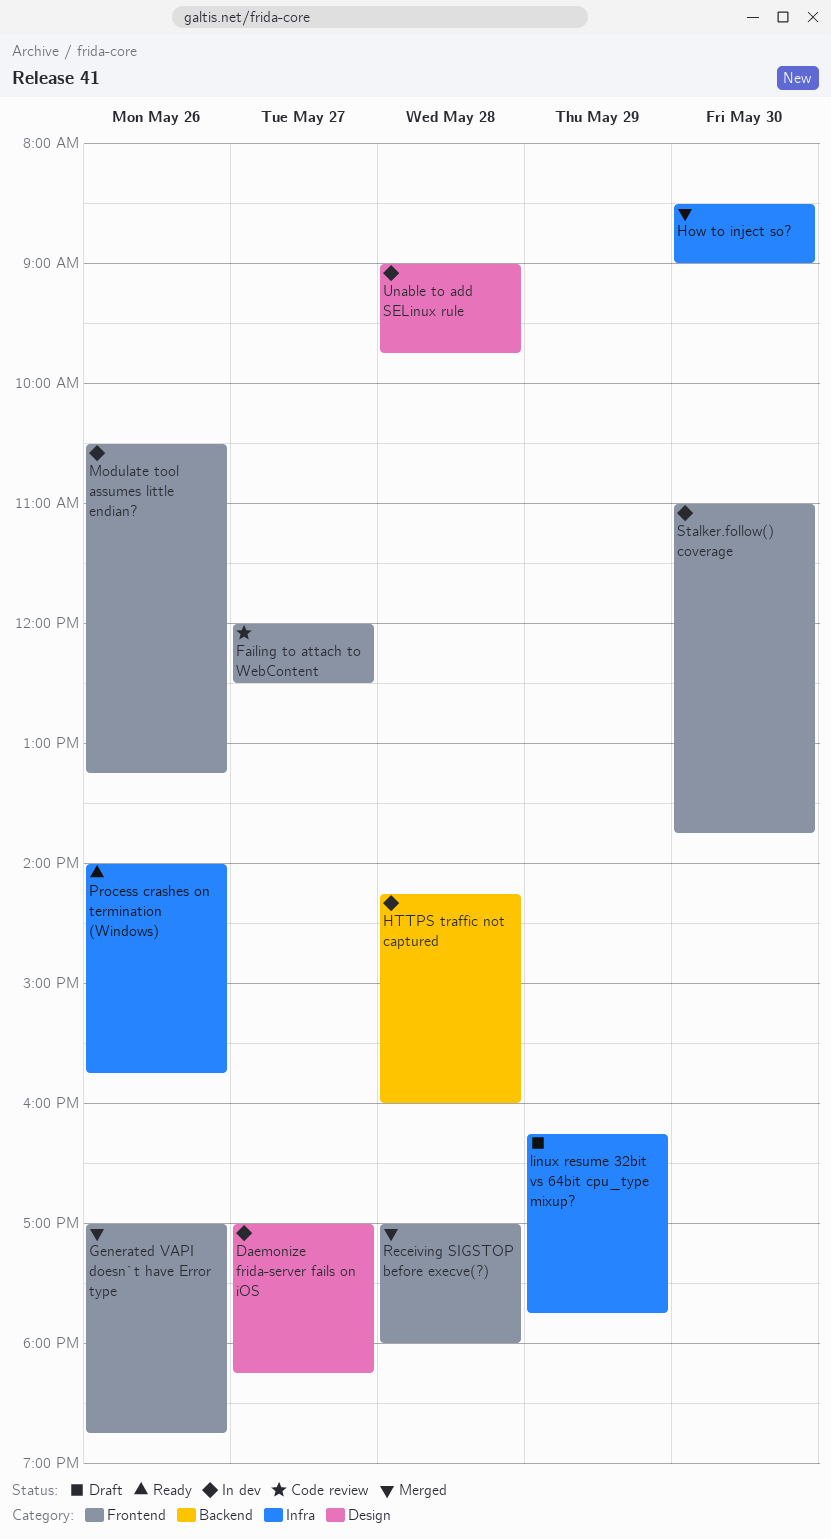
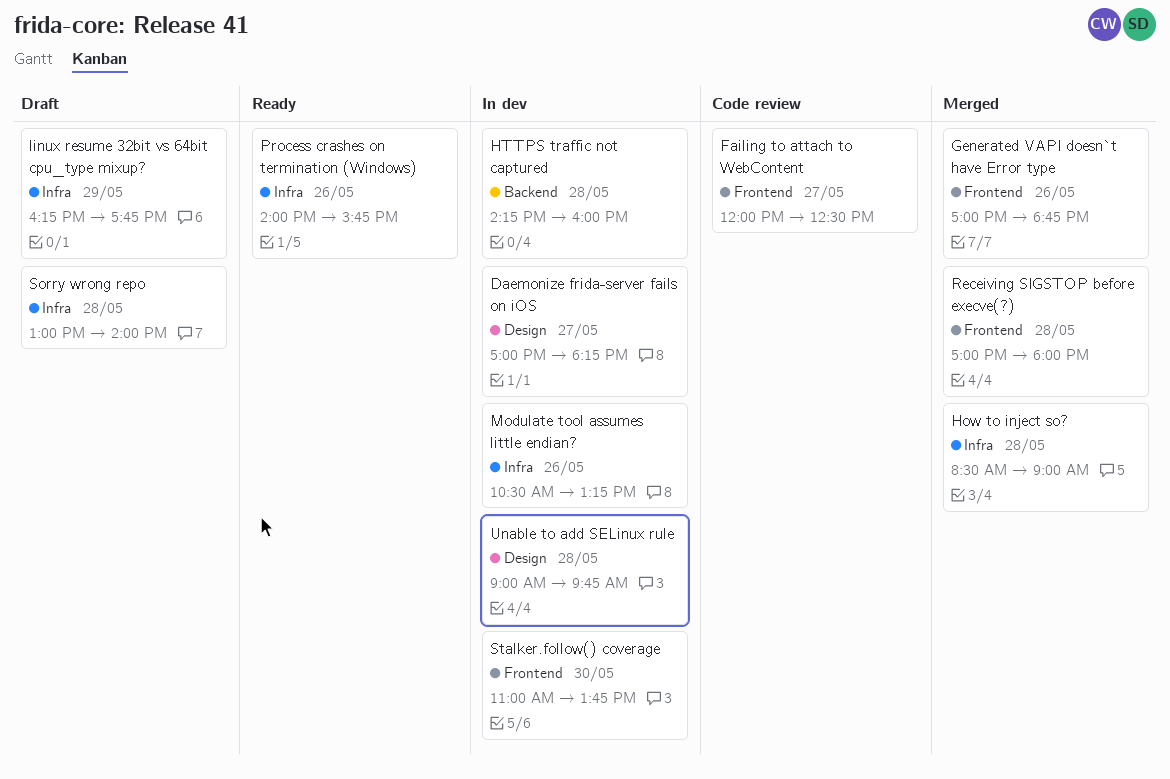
How to inject so?, day: May 30 -> May 28
Modulate tool assumes little endian?, label: Frontend -> Infra
Sorry wrong repo: none -> present

